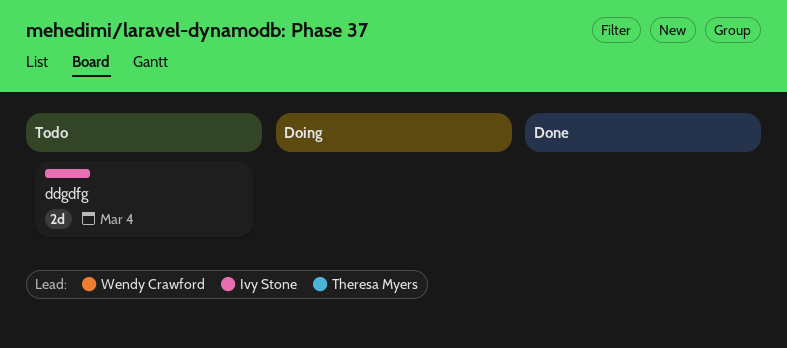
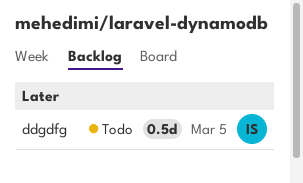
ddgdfg, estimate: 2d -> 0.5d
ddgdfg, due: Mar 4 -> Mar 5

